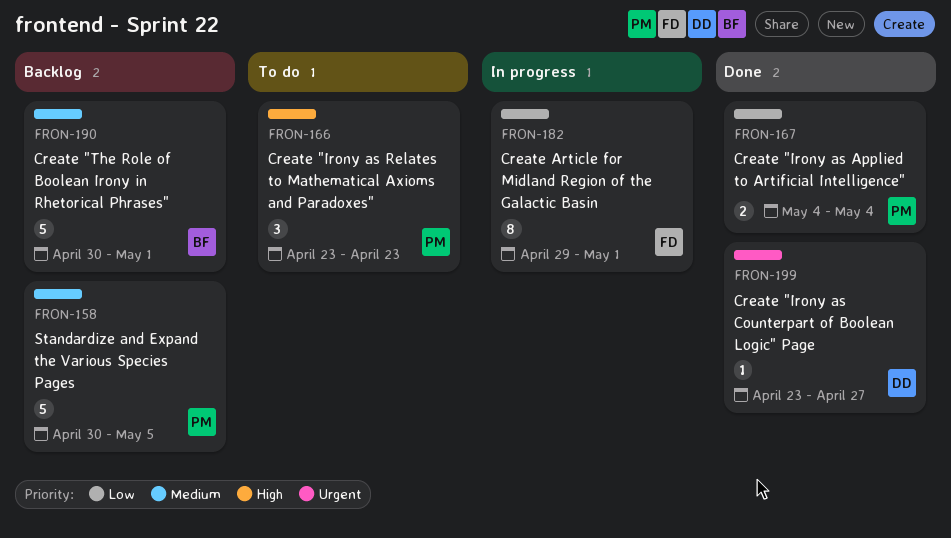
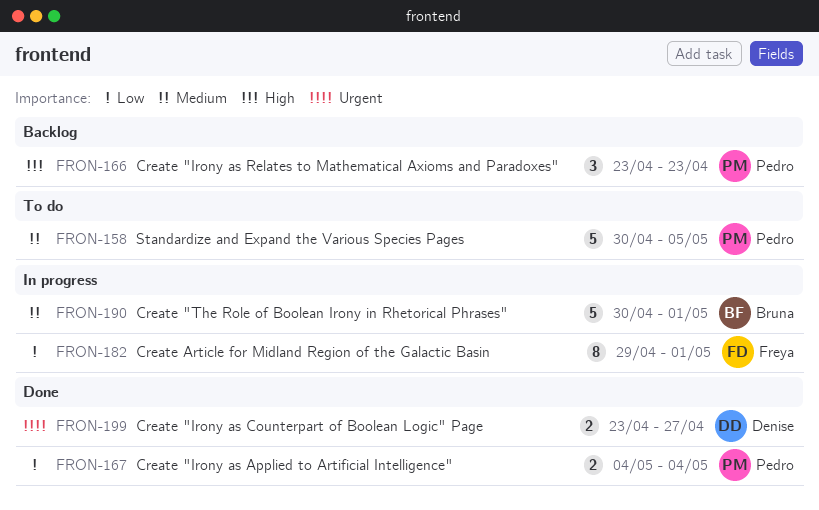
FRON-158, status: Backlog -> To do
FRON-166, status: To do -> Backlog
FRON-190, status: Backlog -> In progress
FRON-199, estimate: 1 -> 2

